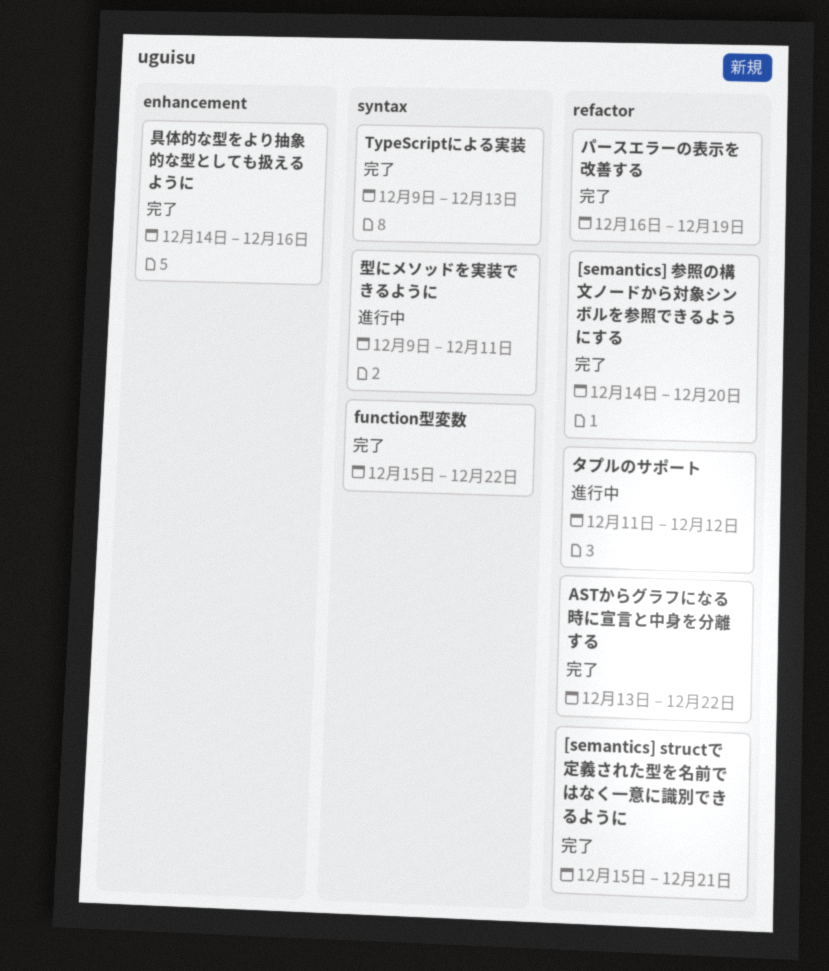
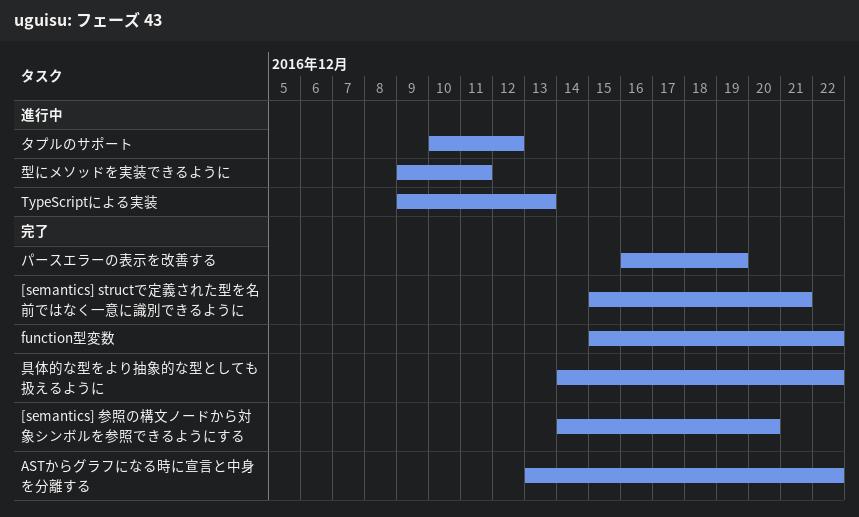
TypeScriptによる実装, status: 完了 -> 進行中
タプルのサポート, start: Dec 11 -> Dec 10
具体的な型をより抽象的な型としても扱えるように, due: Dec 16 -> Dec 22

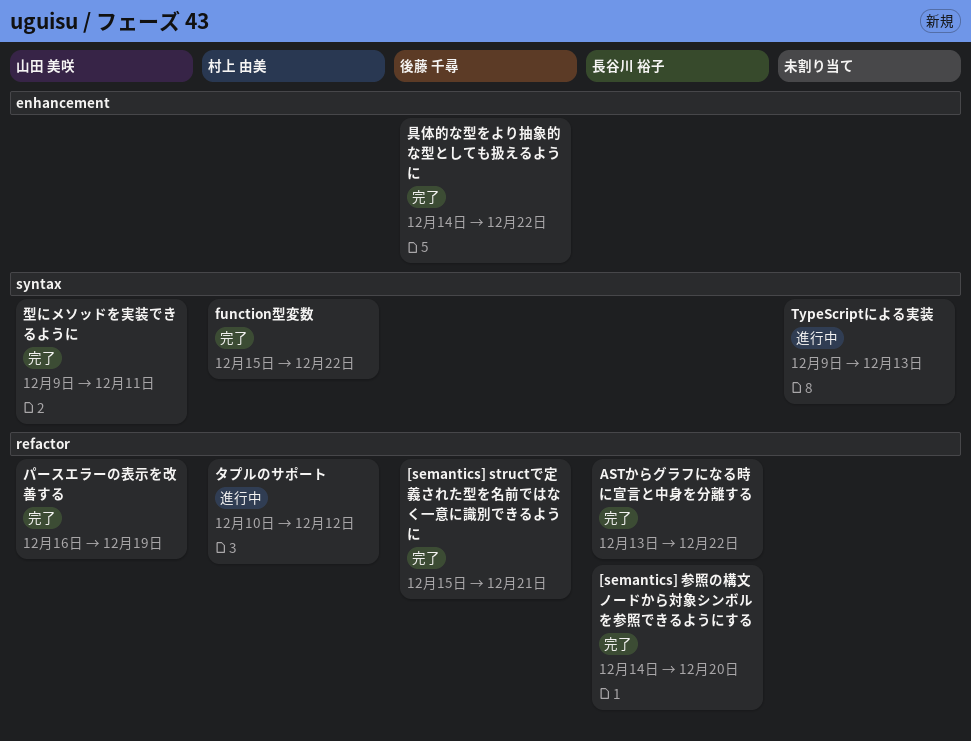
型にメソッドを実装できるように, status: 進行中 -> 完了

